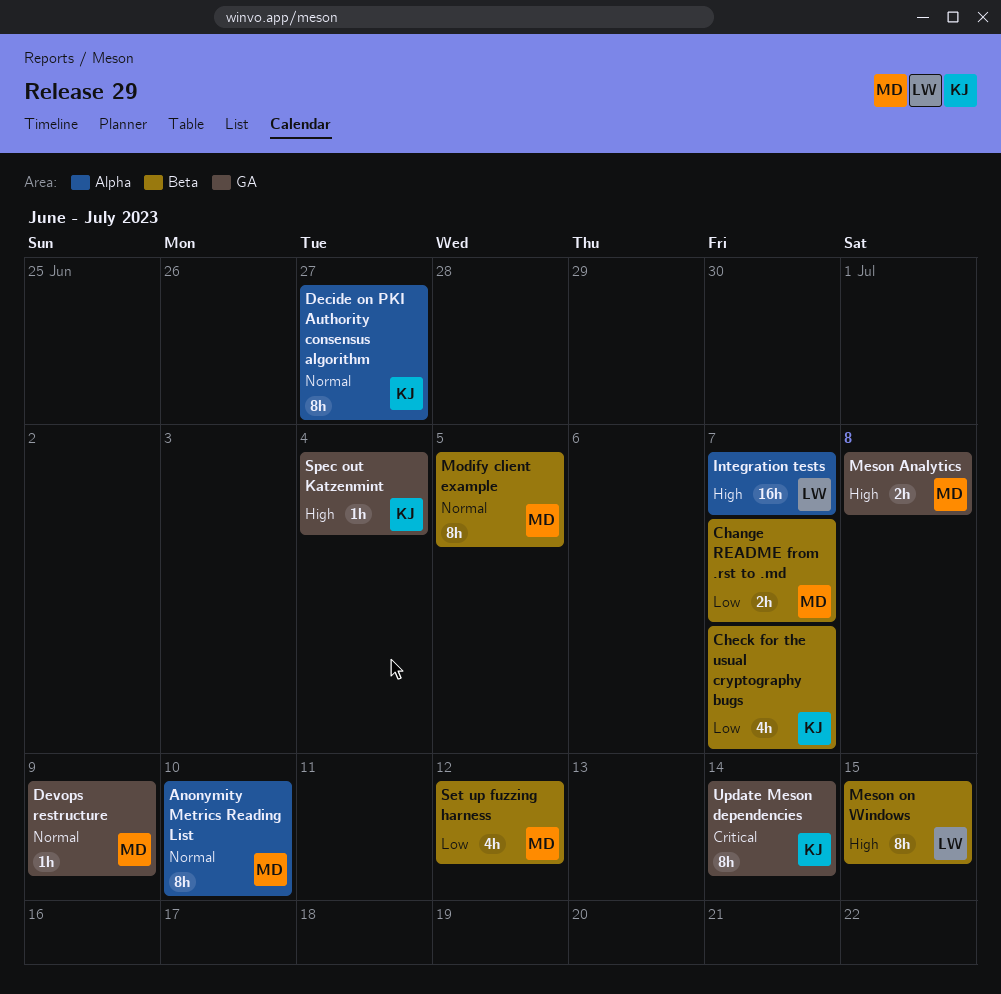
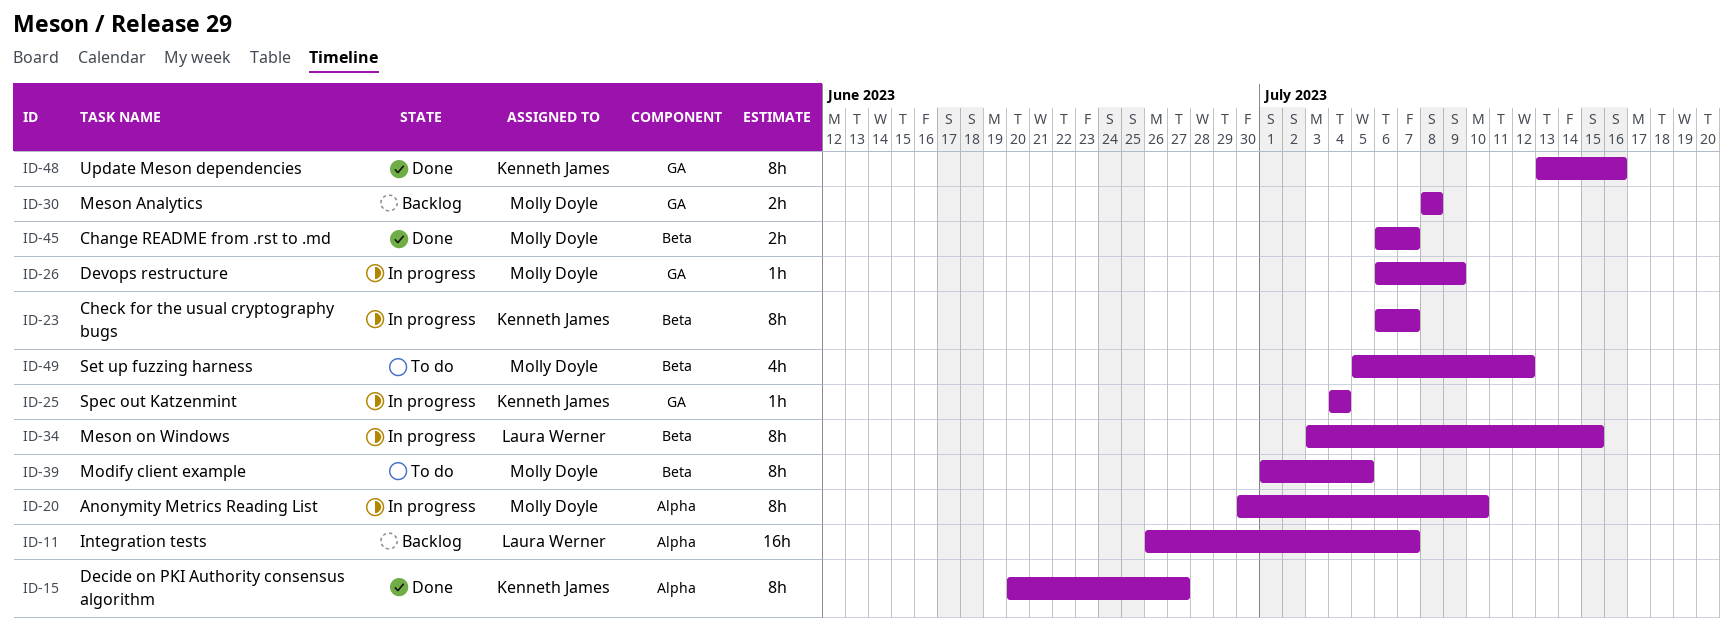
Check for the usual cryptography bugs, estimate: 4h -> 8h
Update Meson dependencies, due: Jul 14 -> Jul 16

